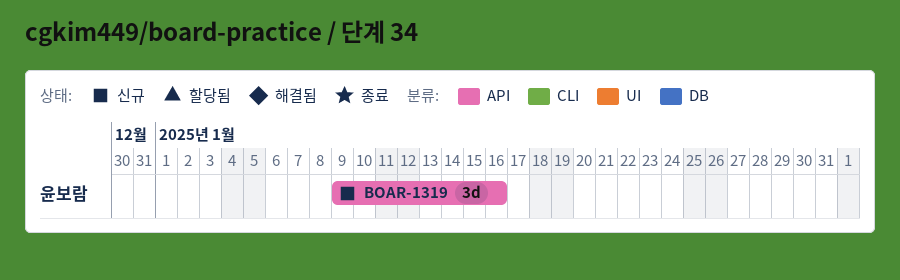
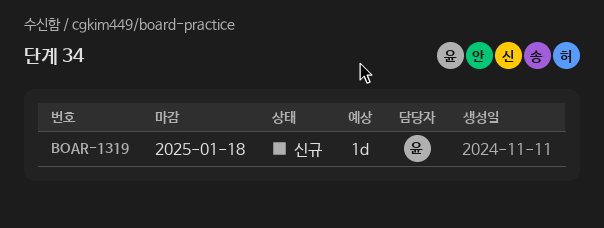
BOAR-1319, estimate: 3d -> 1d
BOAR-1319, due: Jan 16 -> Jan 18

